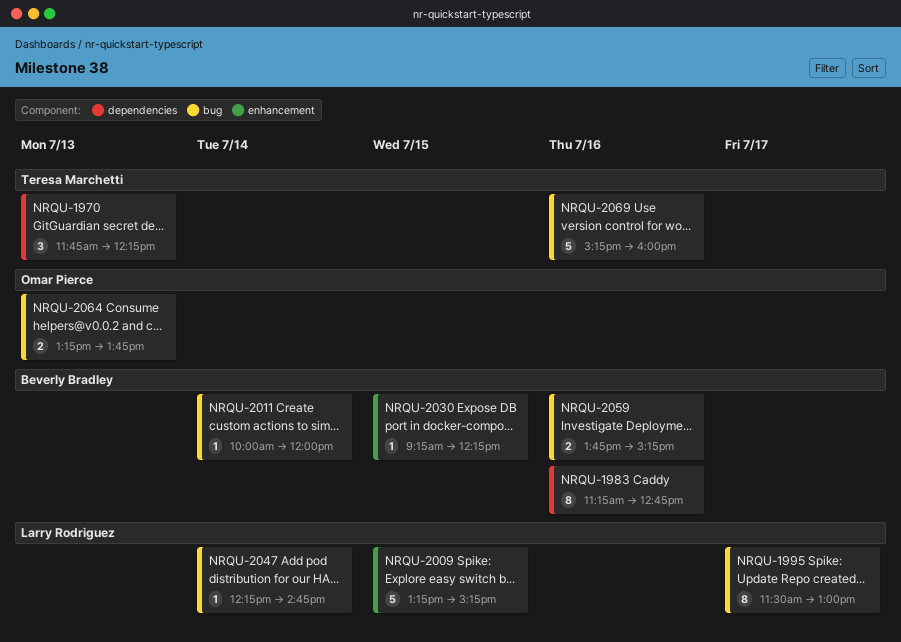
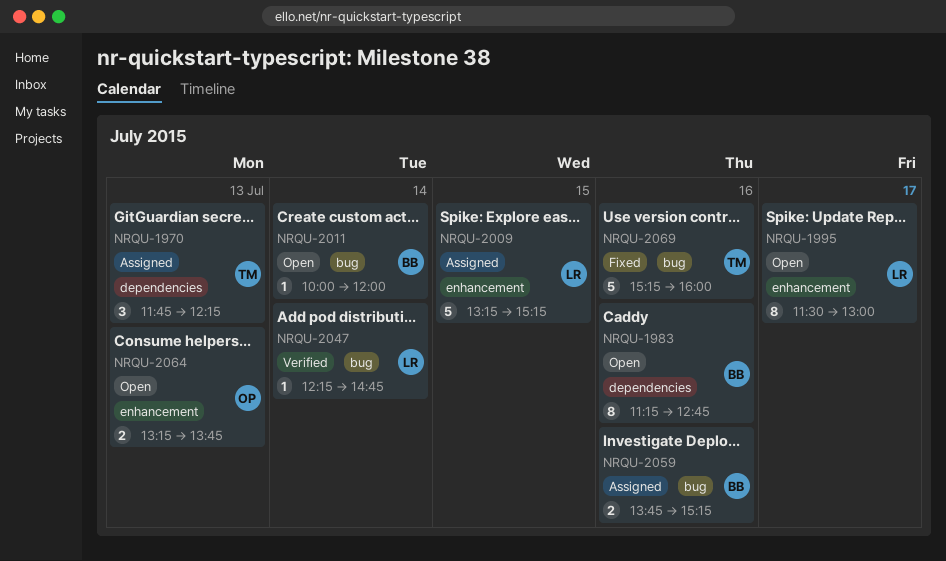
NRQU-1995, label: bug -> enhancement
NRQU-2030: present -> none
NRQU-2064, label: bug -> enhancement

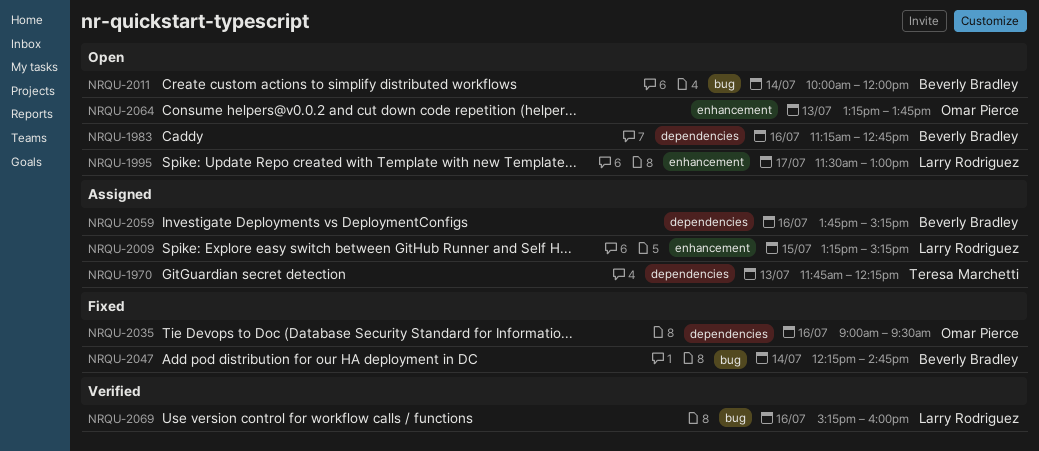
NRQU-2035: none -> present
NRQU-2047, status: Verified -> Fixed
NRQU-2047, owner: Larry Rodriguez -> Beverly Bradley
NRQU-2059, label: bug -> dependencies
NRQU-2069, status: Fixed -> Verified
NRQU-2069, owner: Teresa Marchetti -> Larry Rodriguez

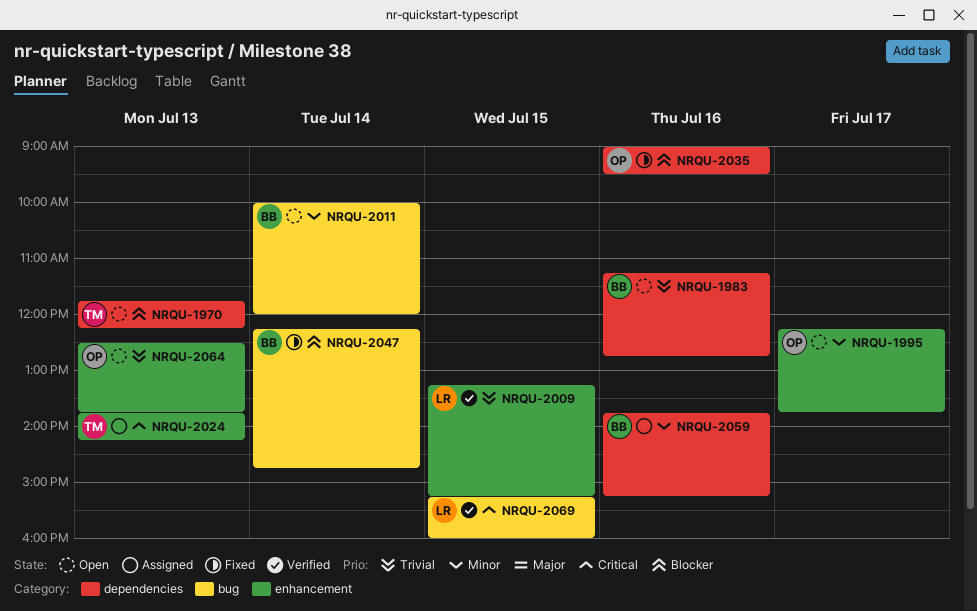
NRQU-1970, status: Assigned -> Open
NRQU-1995, owner: Larry Rodriguez -> Omar Pierce
NRQU-1995, begins: 11:30 -> 12:15
NRQU-1995, ends: 13:00 -> 13:45
NRQU-2009, status: Assigned -> Verified
NRQU-2024: none -> present
NRQU-2064, begins: 13:15 -> 12:30
NRQU-2069, day: Jul 16 -> Jul 15

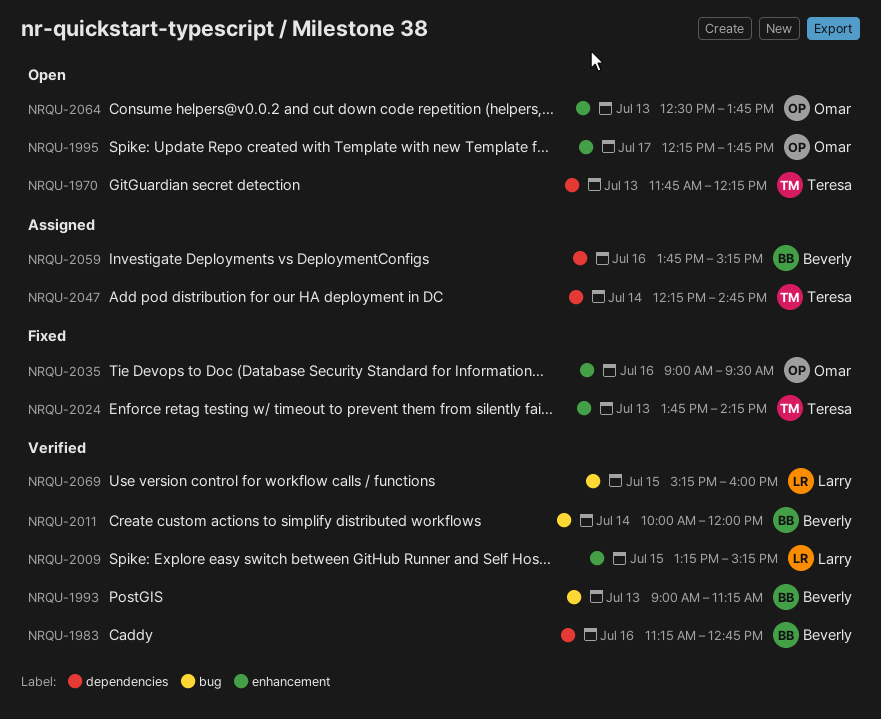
NRQU-1983, status: Open -> Verified
NRQU-1993: none -> present
NRQU-2011, status: Open -> Verified
NRQU-2024, status: Assigned -> Fixed
NRQU-2035, label: dependencies -> enhancement
NRQU-2047, status: Fixed -> Assigned
NRQU-2047, owner: Beverly -> Teresa
NRQU-2047, label: bug -> dependencies

